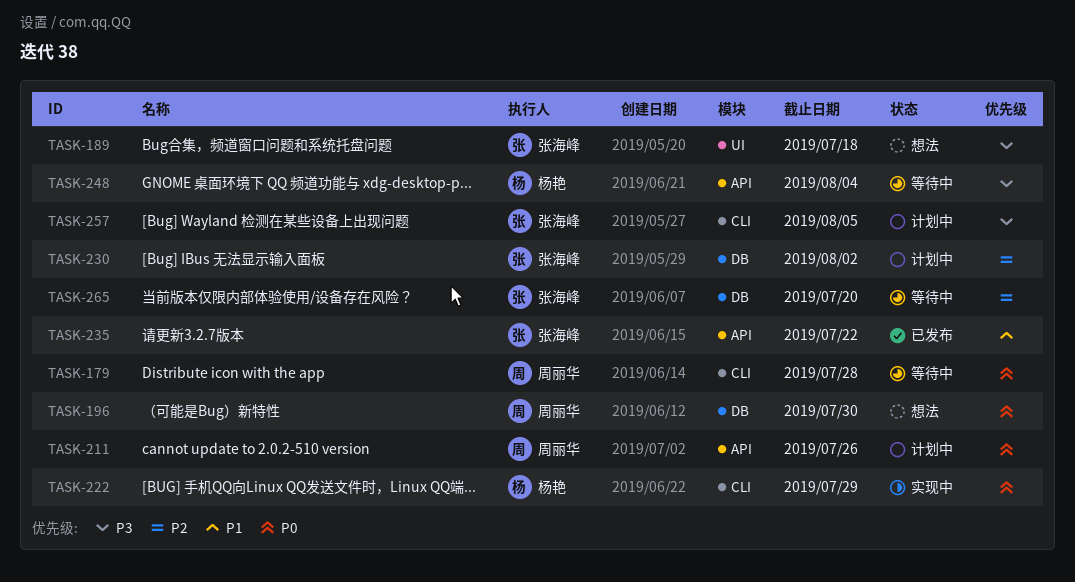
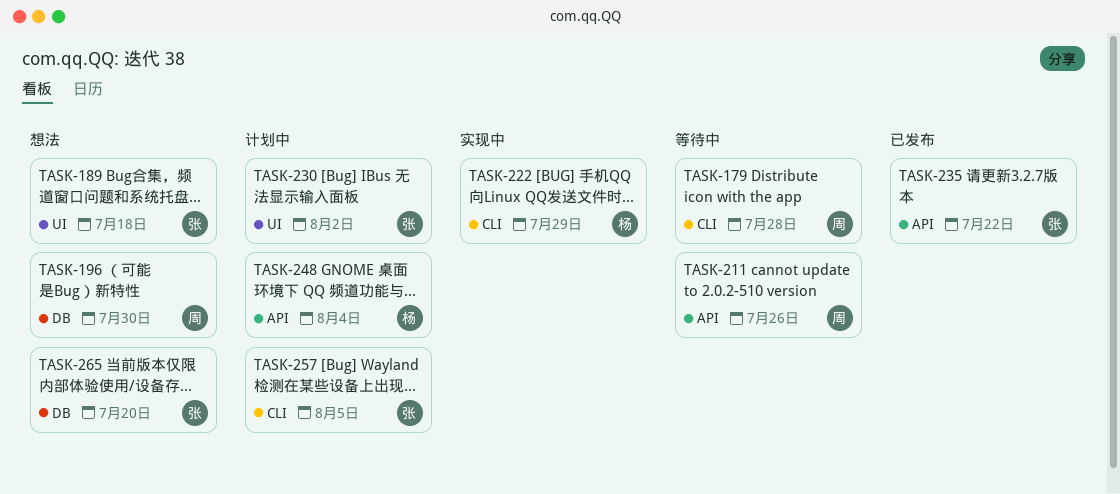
TASK-211, status: 计划中 -> 等待中
TASK-230, label: DB -> UI
TASK-248, status: 等待中 -> 计划中
TASK-265, status: 等待中 -> 想法

